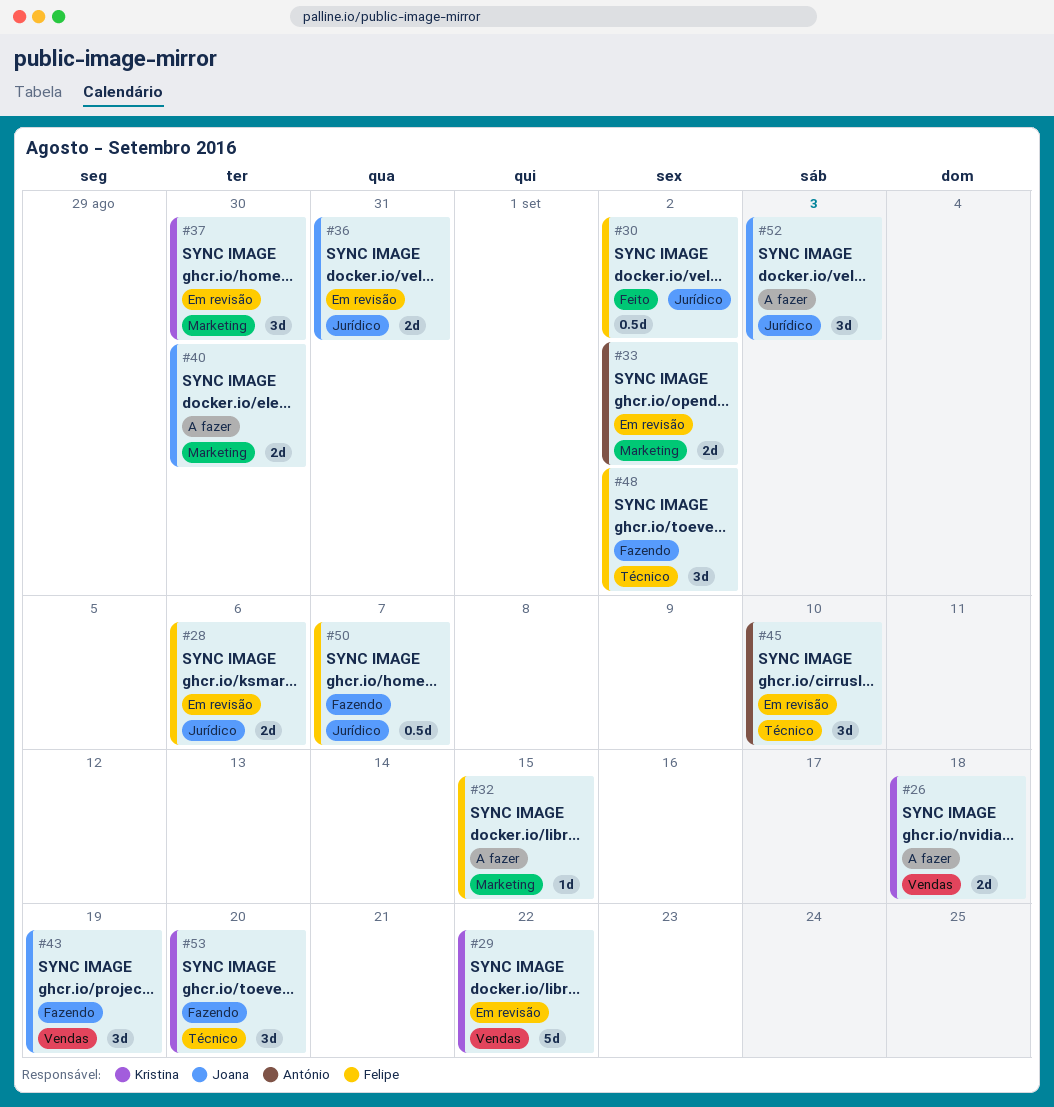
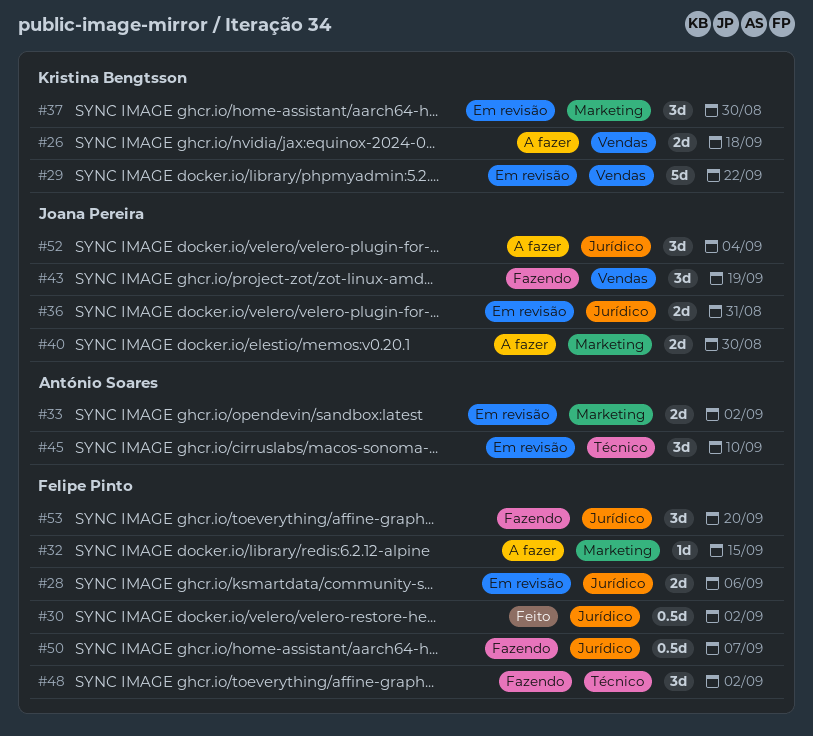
#52, due: Sep 3 -> Sep 4
#53, owner: Kristina Bengtsson -> Felipe Pinto
#53, label: Técnico -> Jurídico

